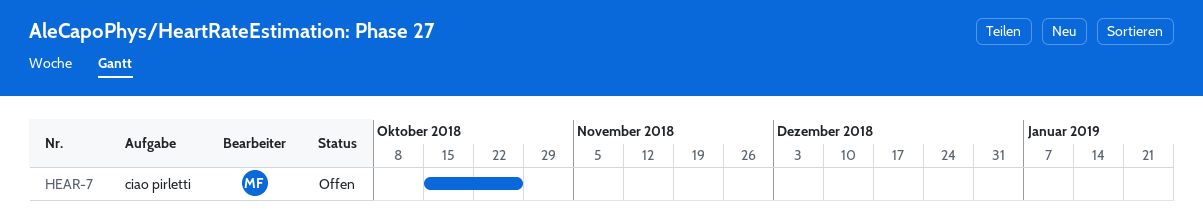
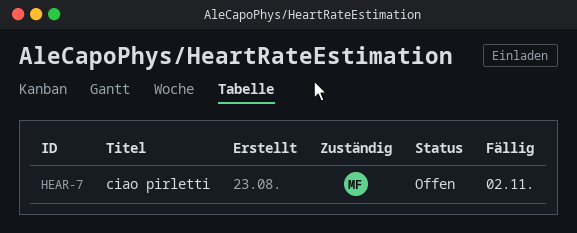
HEAR-7, due: Oct 26 -> Nov 2

